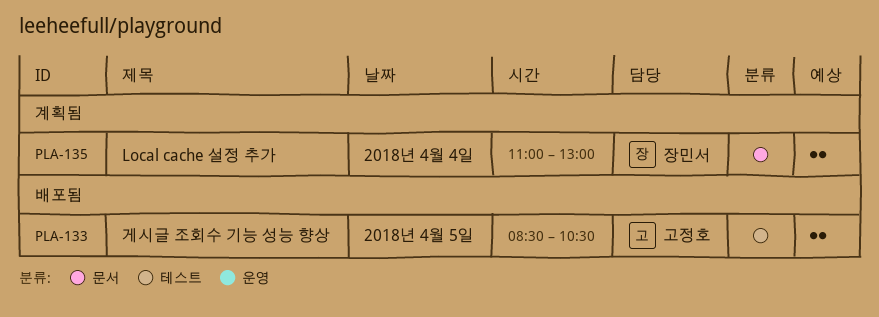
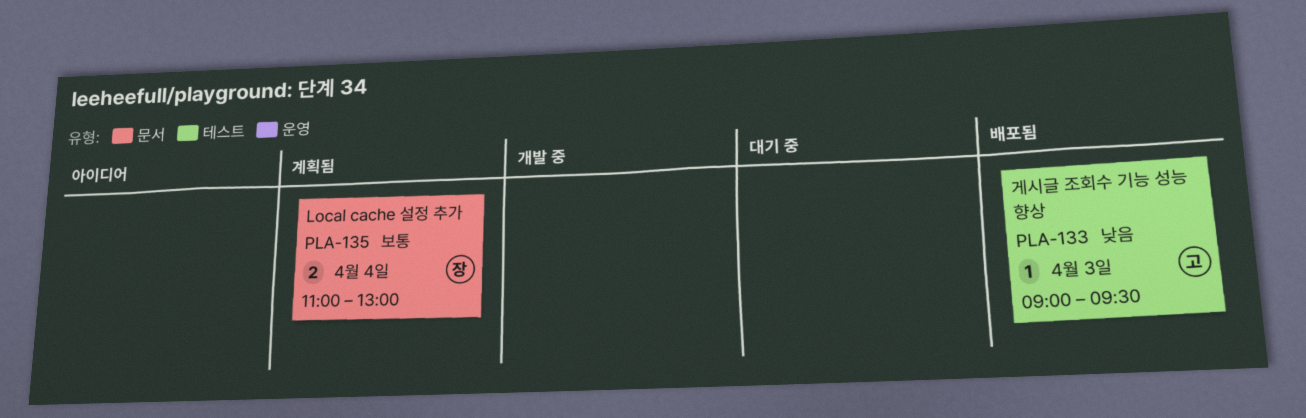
PLA-133, estimate: 2 -> 1
PLA-133, day: Apr 5 -> Apr 3
PLA-133, begins: 08:30 -> 09:00
PLA-133, ends: 10:30 -> 09:30

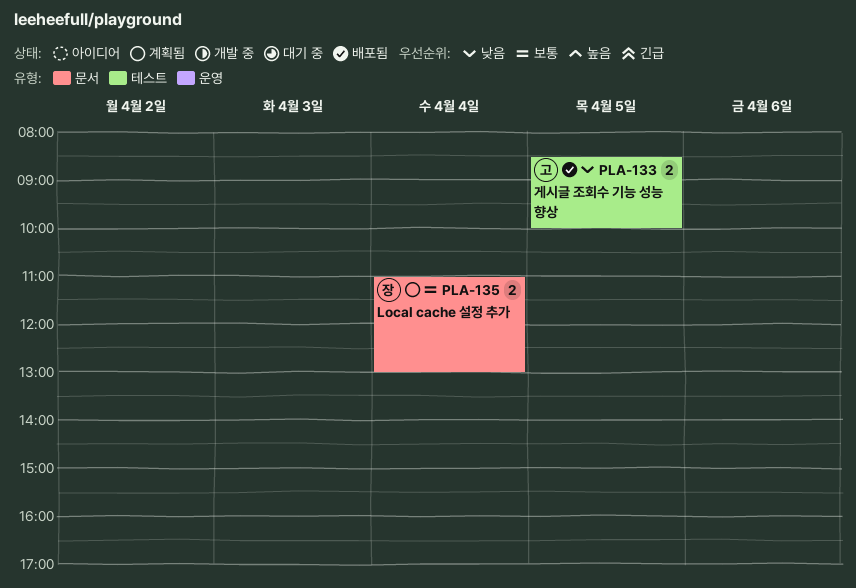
PLA-133, estimate: 1 -> 2
PLA-133, day: Apr 3 -> Apr 5
PLA-133, begins: 09:00 -> 08:30
PLA-133, ends: 09:30 -> 10:00

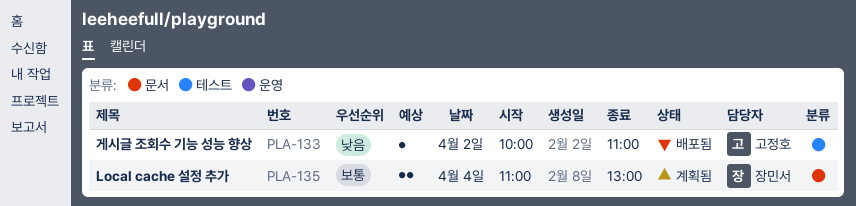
PLA-133, estimate: 2 -> 1
PLA-133, day: Apr 5 -> Apr 2
PLA-133, begins: 08:30 -> 10:00
PLA-133, ends: 10:00 -> 11:00

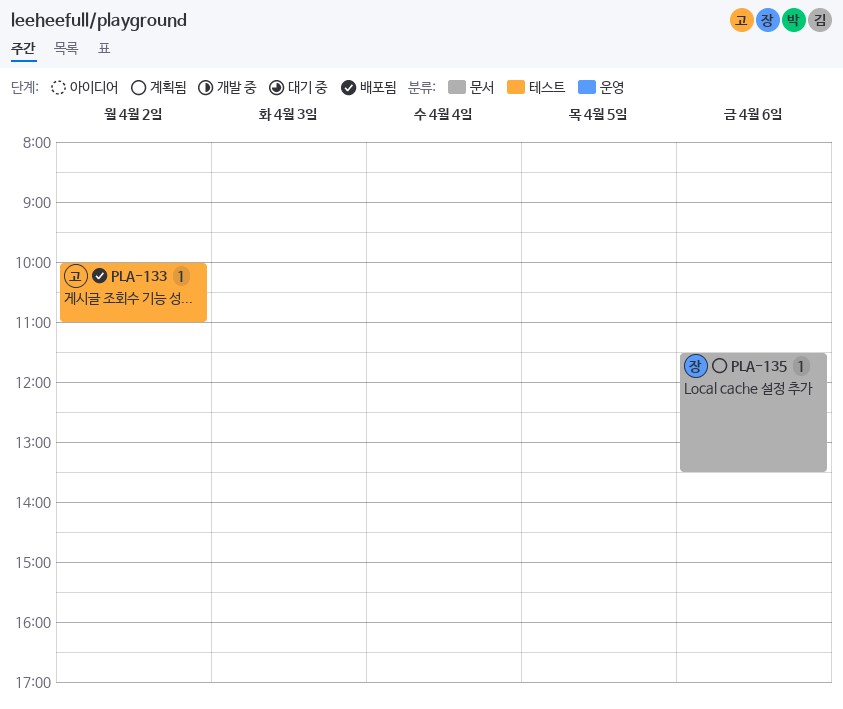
PLA-135, estimate: 2 -> 1
PLA-135, day: Apr 4 -> Apr 6
PLA-135, begins: 11:00 -> 11:30
PLA-135, ends: 13:00 -> 13:30

